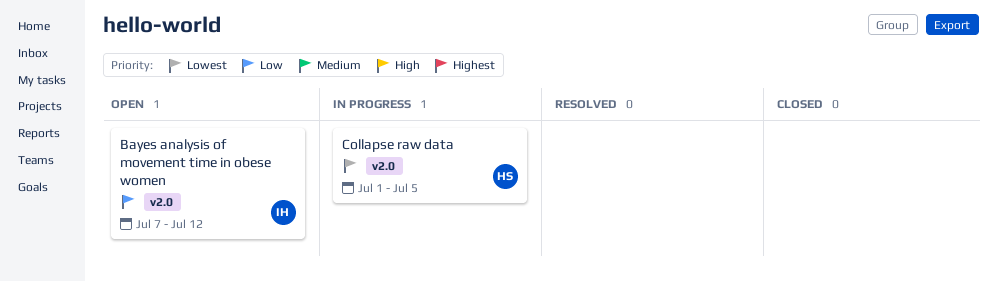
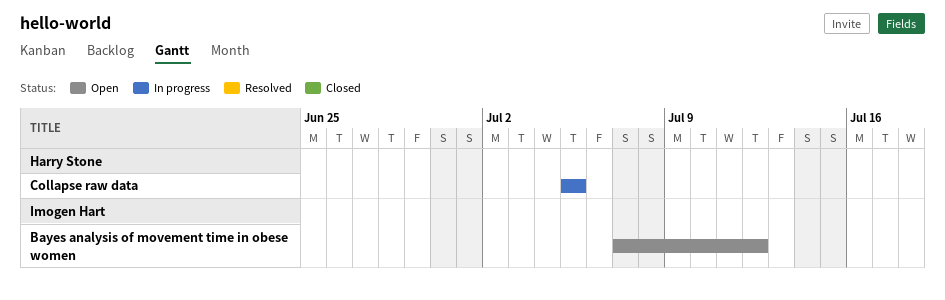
Collapse raw data, start: Jul 1 -> Jul 5

